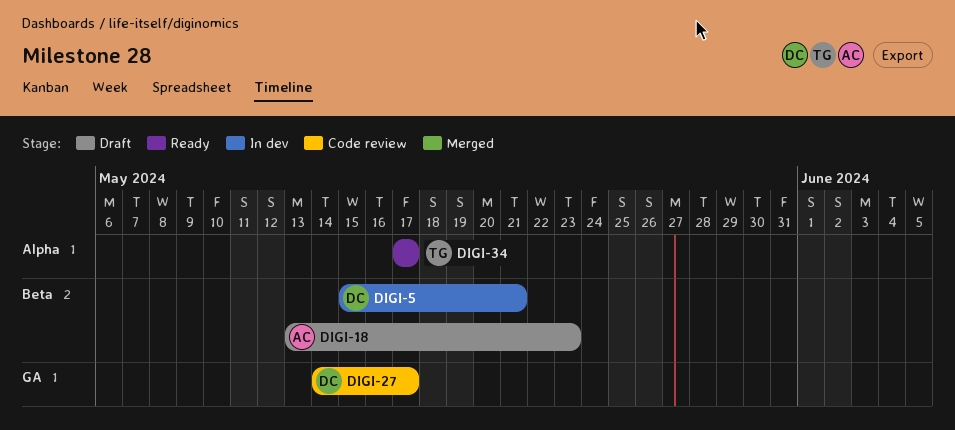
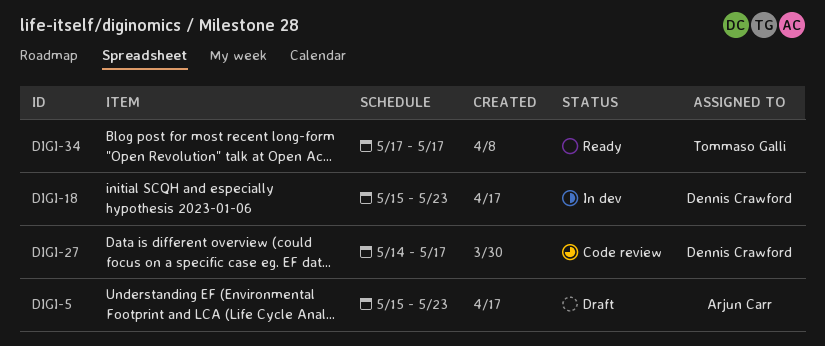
DIGI-5, status: In dev -> Draft
DIGI-5, owner: Dennis Crawford -> Arjun Carr
DIGI-5, due: May 21 -> May 23
DIGI-18, status: Draft -> In dev
DIGI-18, owner: Arjun Carr -> Dennis Crawford
DIGI-18, start: May 13 -> May 15

